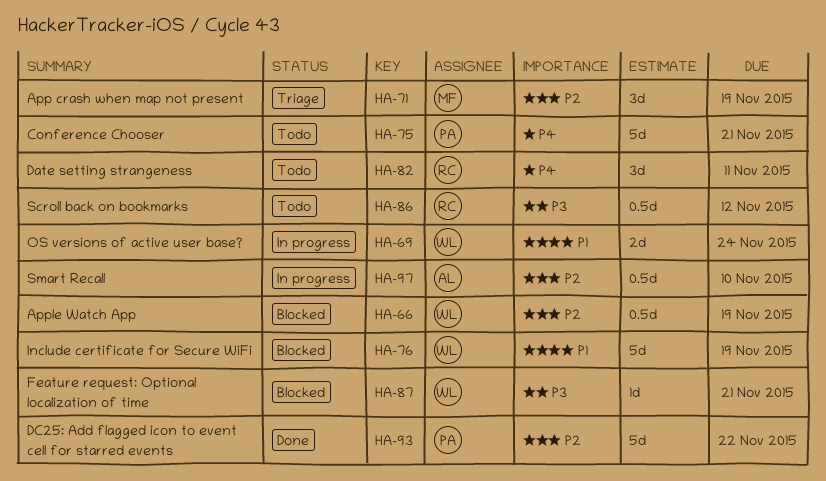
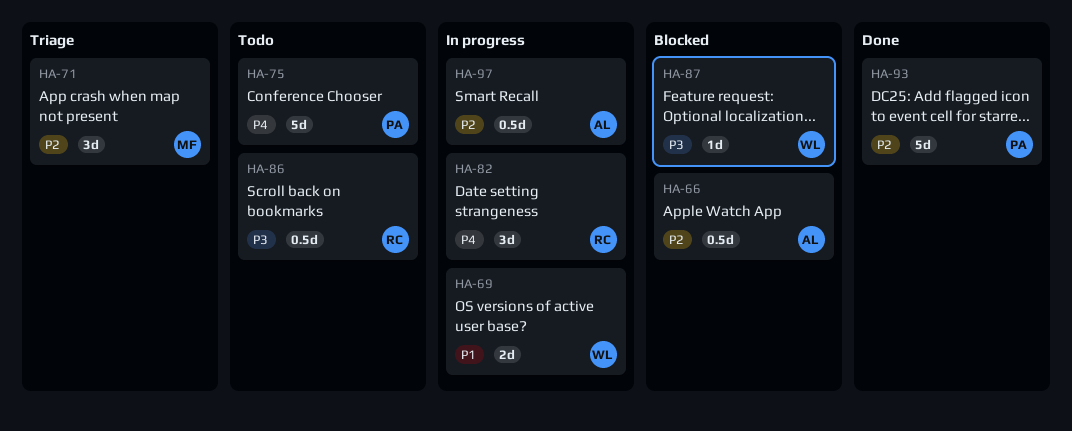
HA-66, owner: WL -> AL
HA-76: present -> none
HA-82, status: Todo -> In progress

